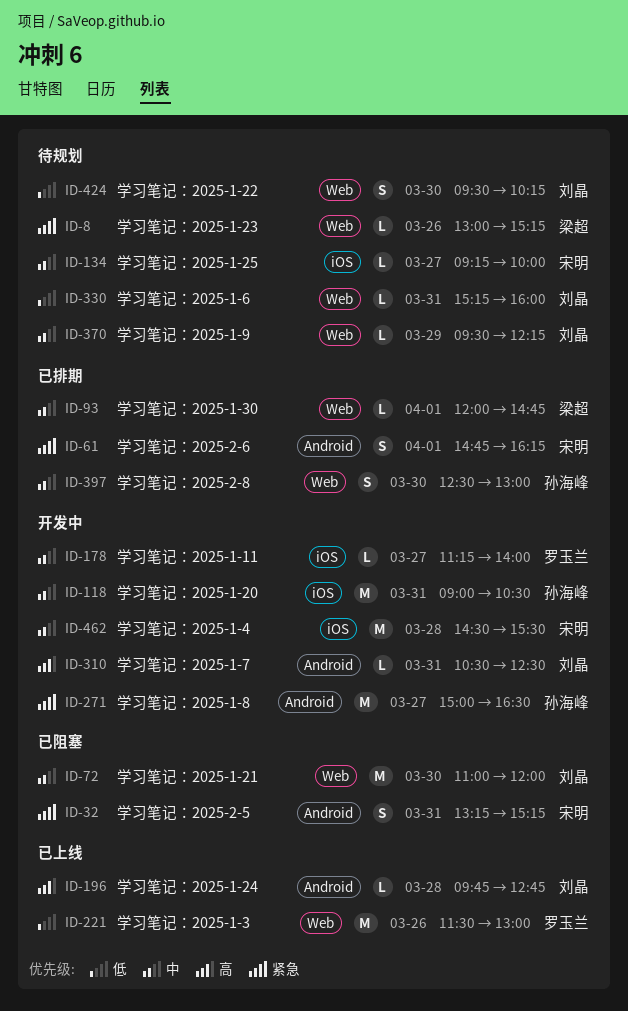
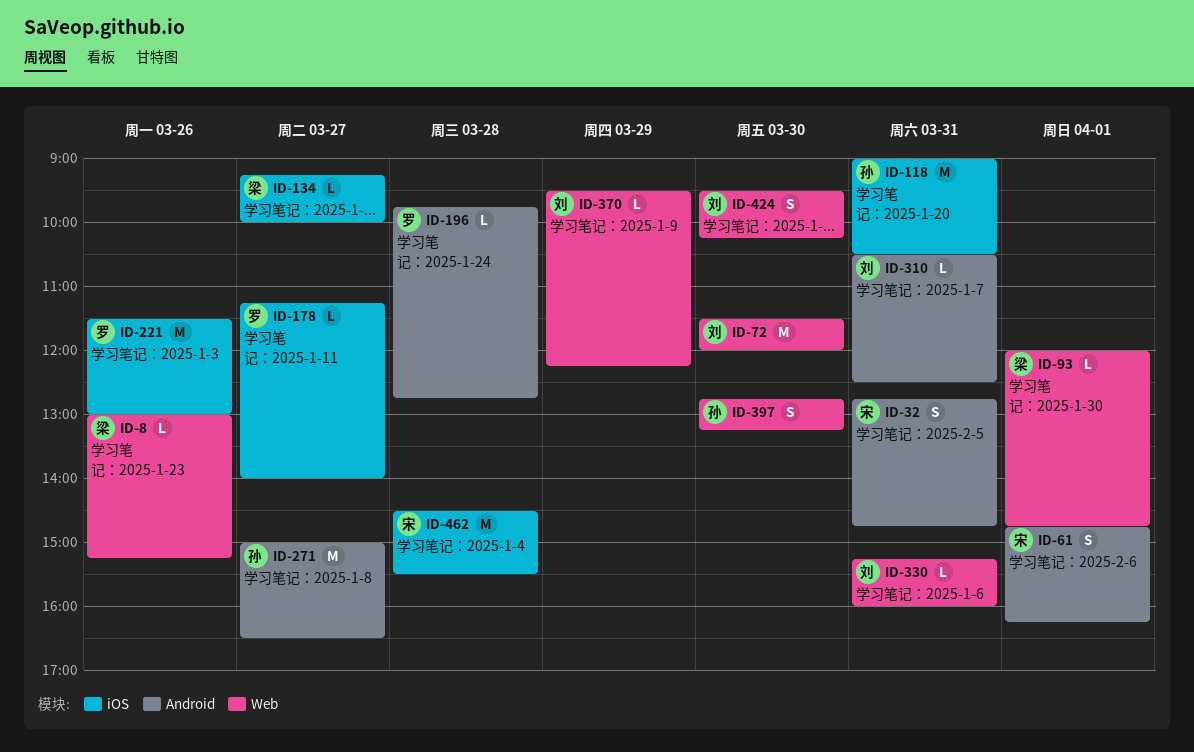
ID-32, begins: 13:15 -> 12:45
ID-32, ends: 15:15 -> 14:45
ID-72, begins: 11:00 -> 11:30
ID-134, owner: 宋明 -> 梁超
ID-196, owner: 刘晶 -> 罗玉兰
ID-221, label: Web -> iOS
ID-397, begins: 12:30 -> 12:45
ID-397, ends: 13:00 -> 13:15

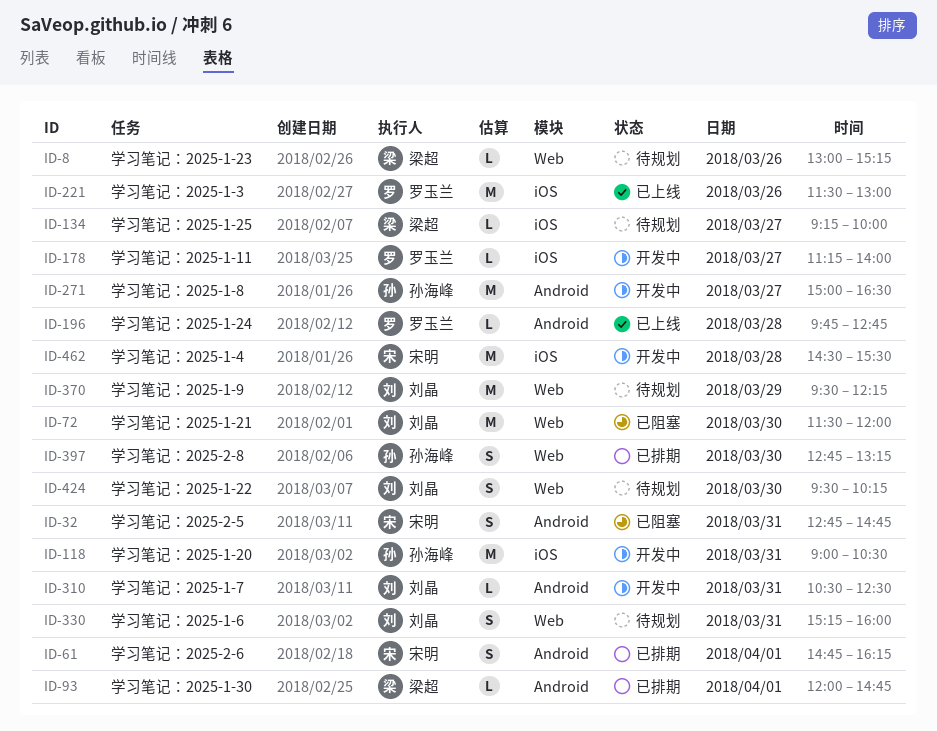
ID-93, label: Web -> Android
ID-330, estimate: L -> S
ID-370, estimate: L -> M

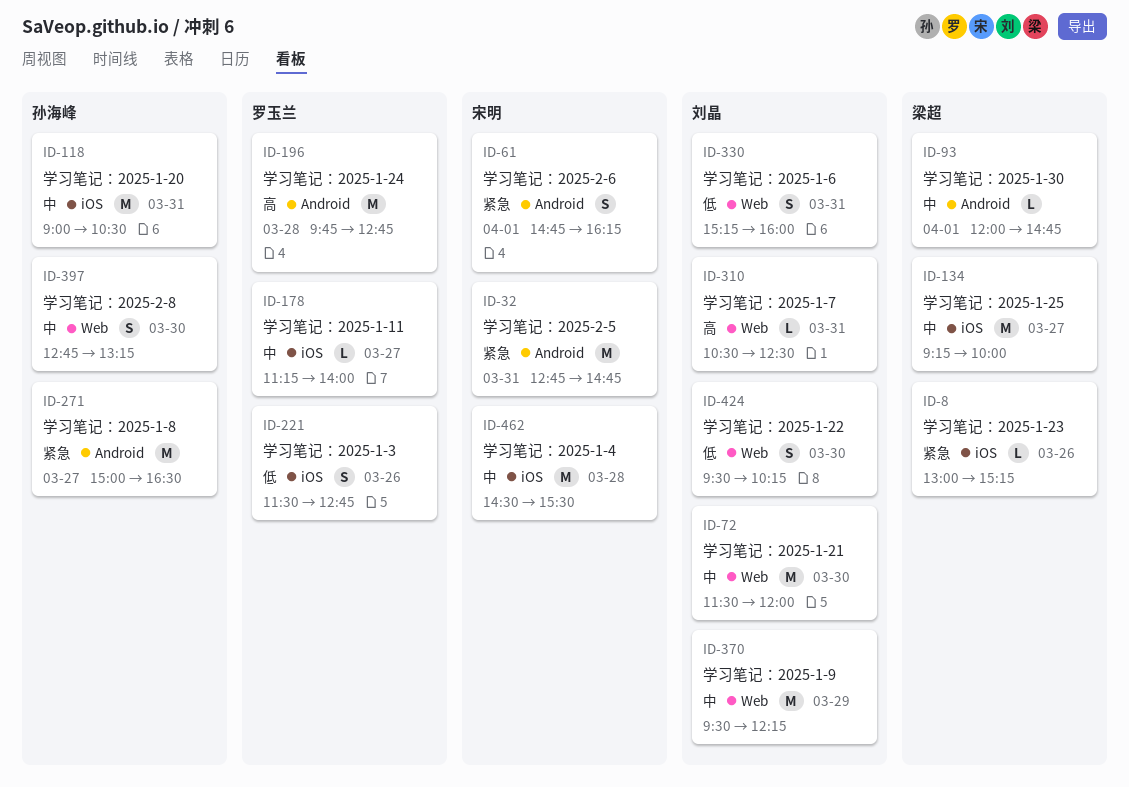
ID-8, label: Web -> iOS
ID-32, estimate: S -> M
ID-134, estimate: L -> M
ID-196, estimate: L -> M
ID-221, estimate: M -> S
ID-221, ends: 13:00 -> 12:45
ID-310, label: Android -> Web

